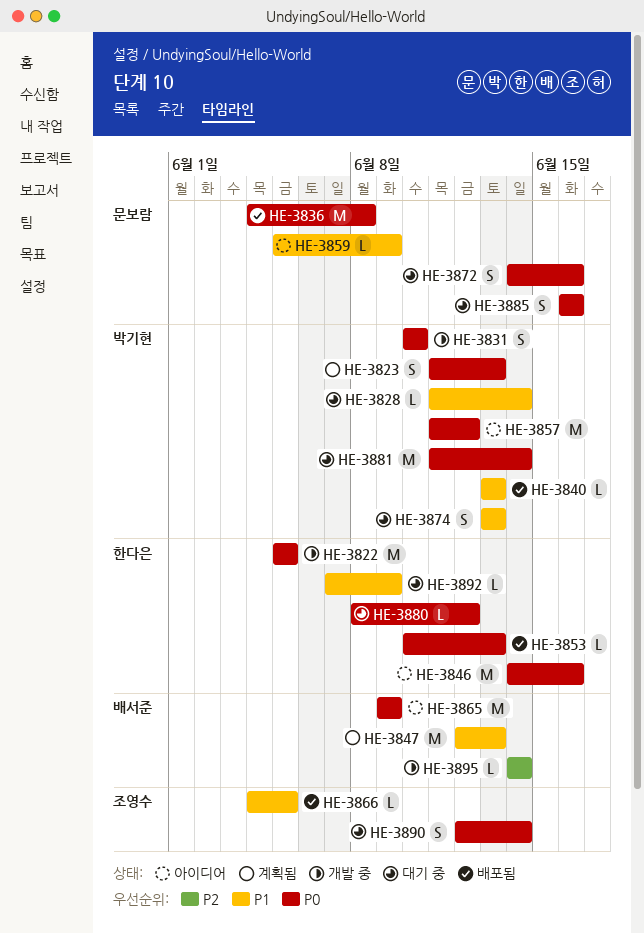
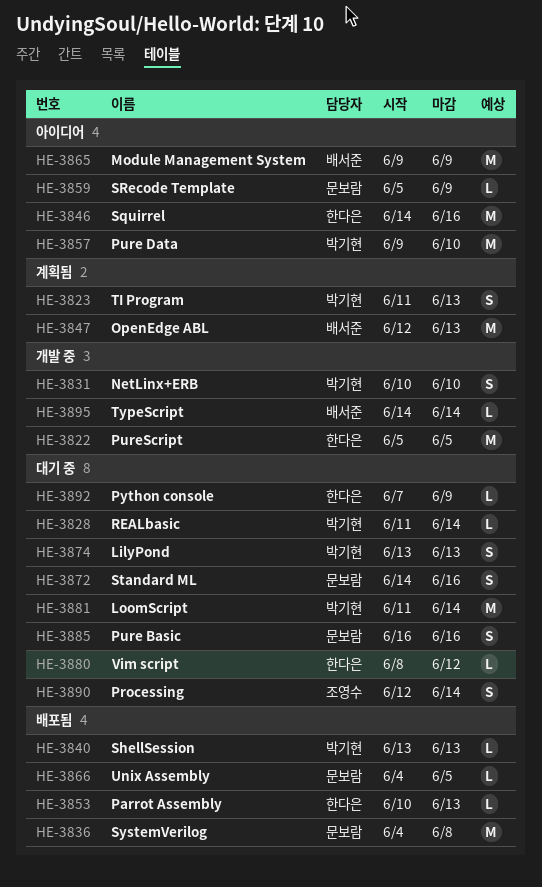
HE-3857, start: Jun 11 -> Jun 9
HE-3857, due: Jun 12 -> Jun 10
HE-3866, owner: 조영수 -> 문보람

